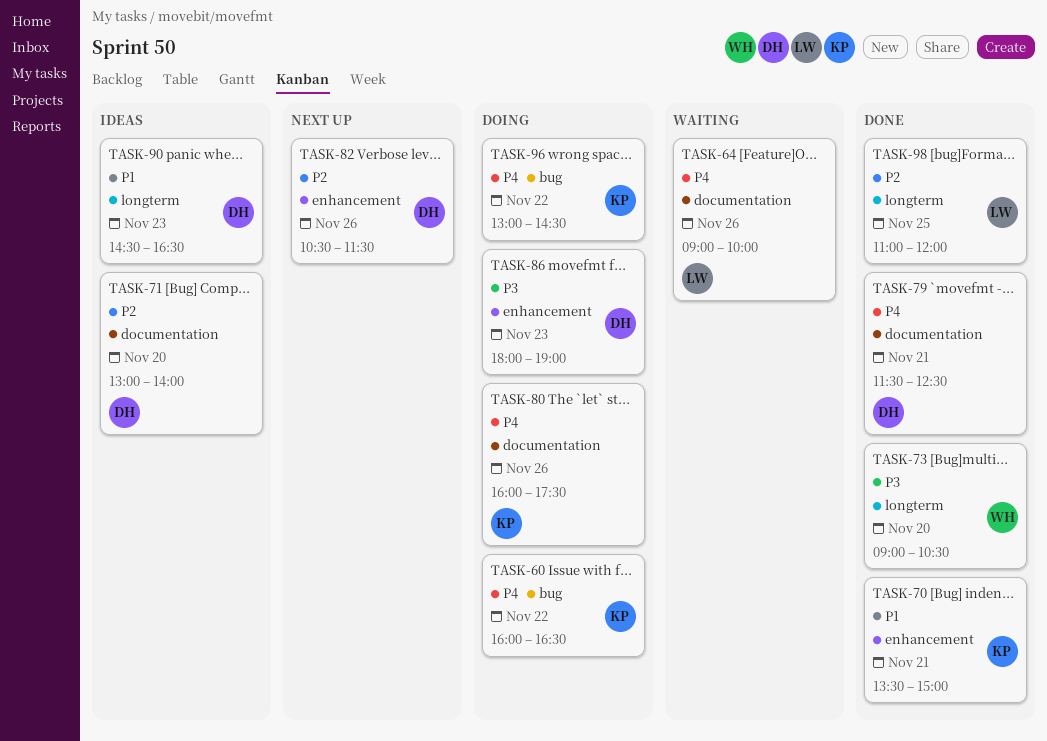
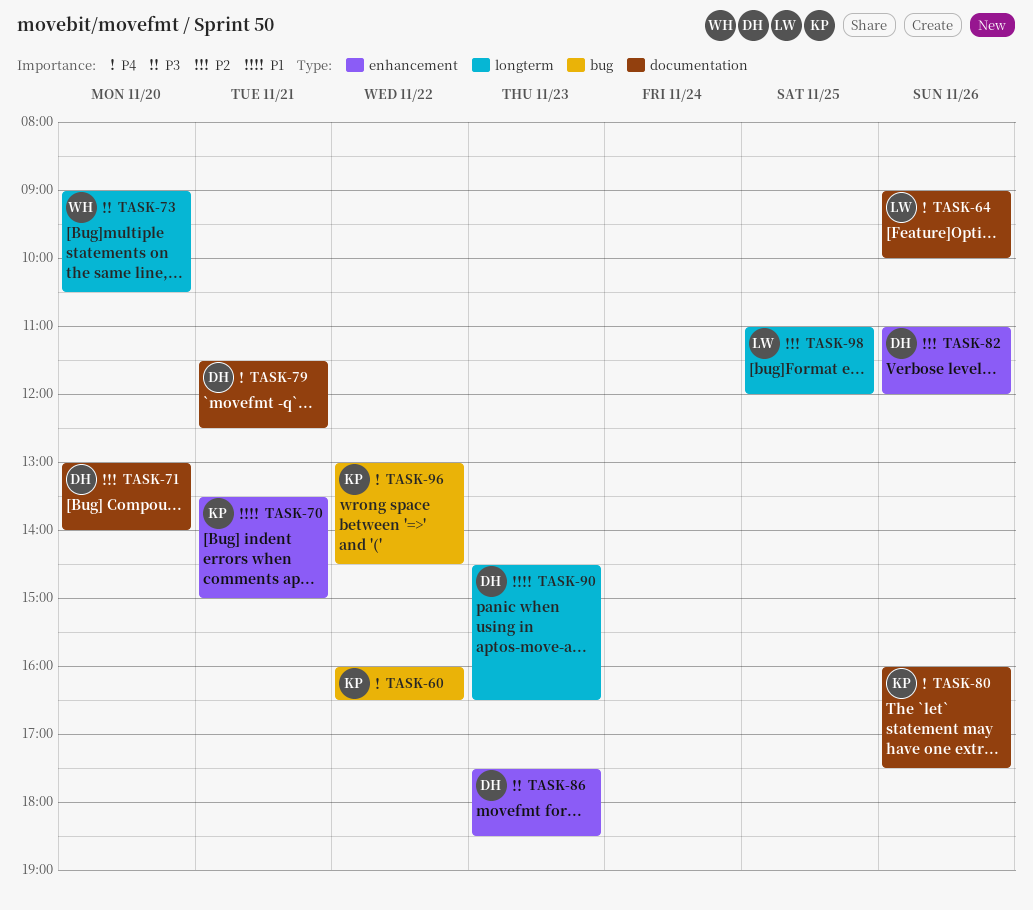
TASK-82, begins: 10:30 -> 11:00
TASK-82, ends: 11:30 -> 12:00
TASK-86, begins: 18:00 -> 17:30
TASK-86, ends: 19:00 -> 18:30

